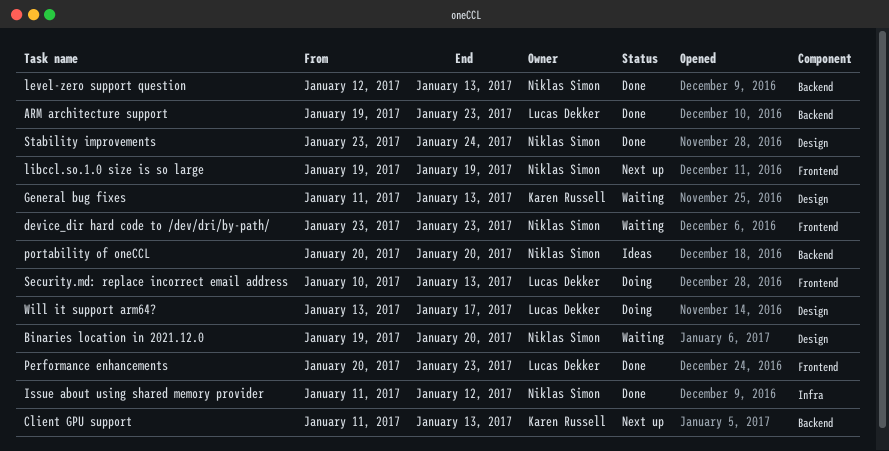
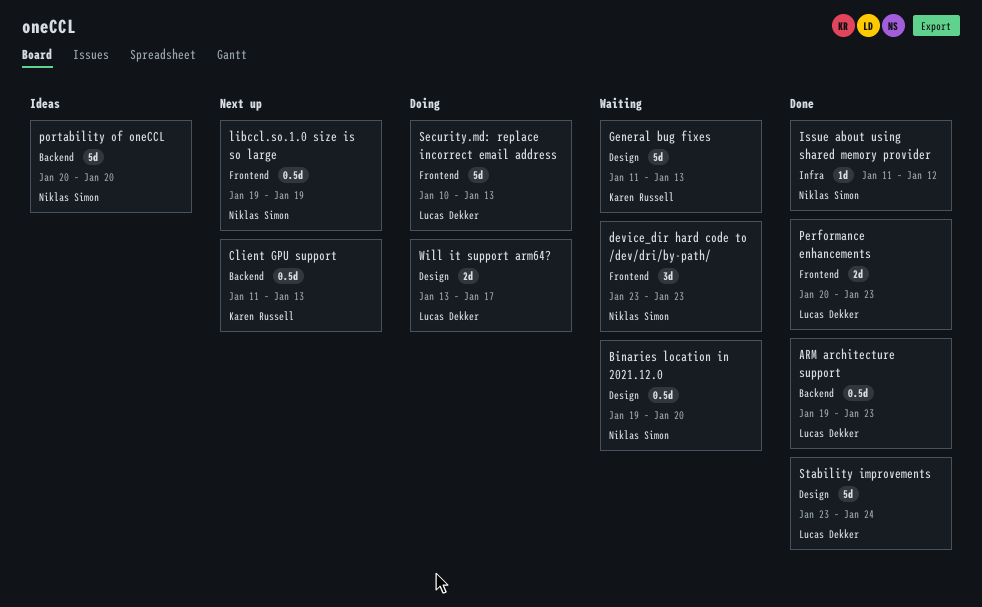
level-zero support question: present -> none
Stability improvements, owner: Niklas Simon -> Lucas Dekker

